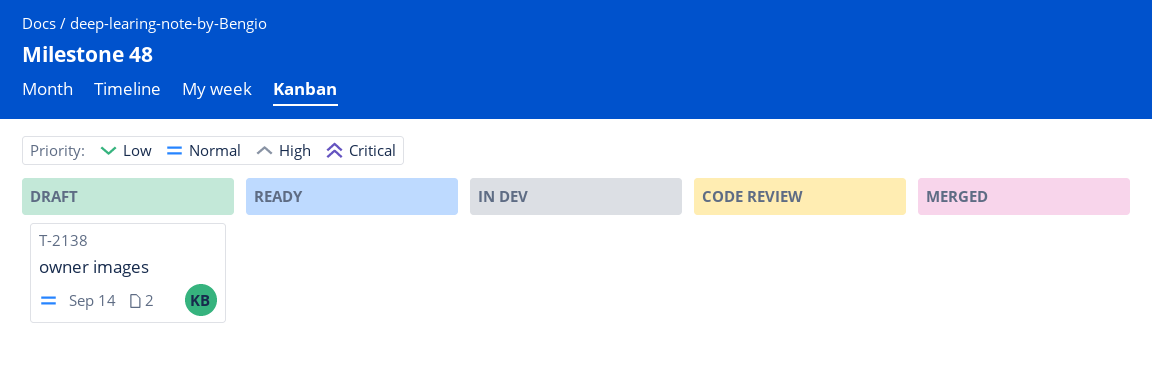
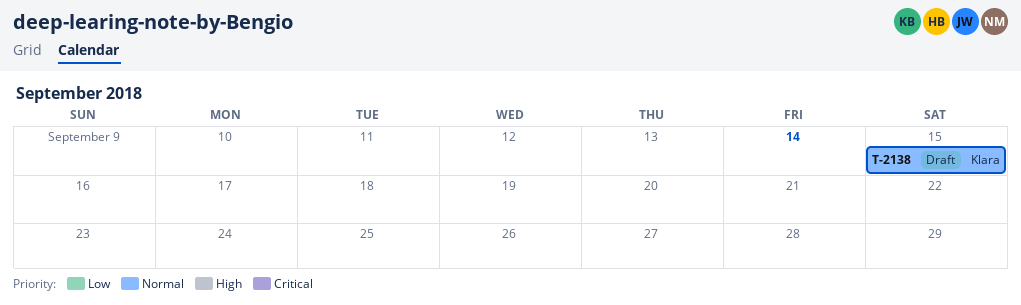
T-2138, due: Sep 14 -> Sep 15

